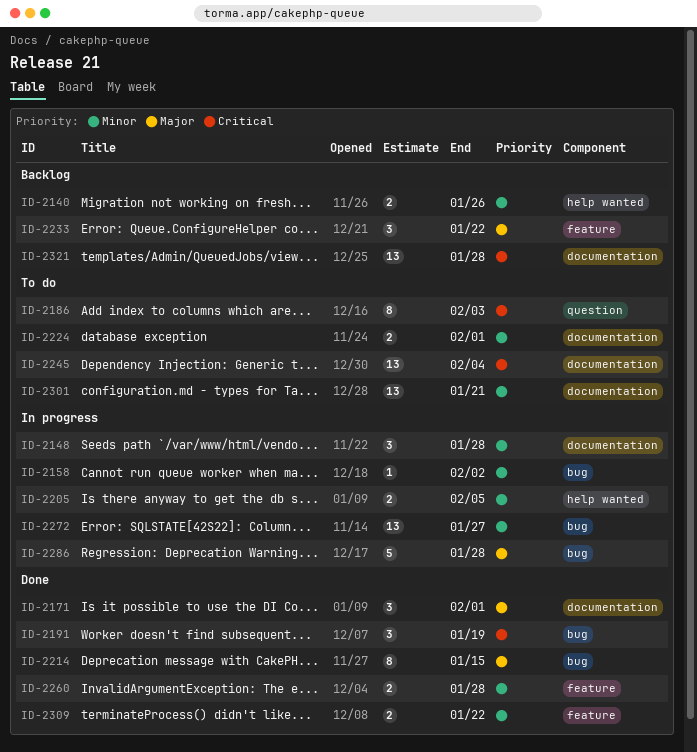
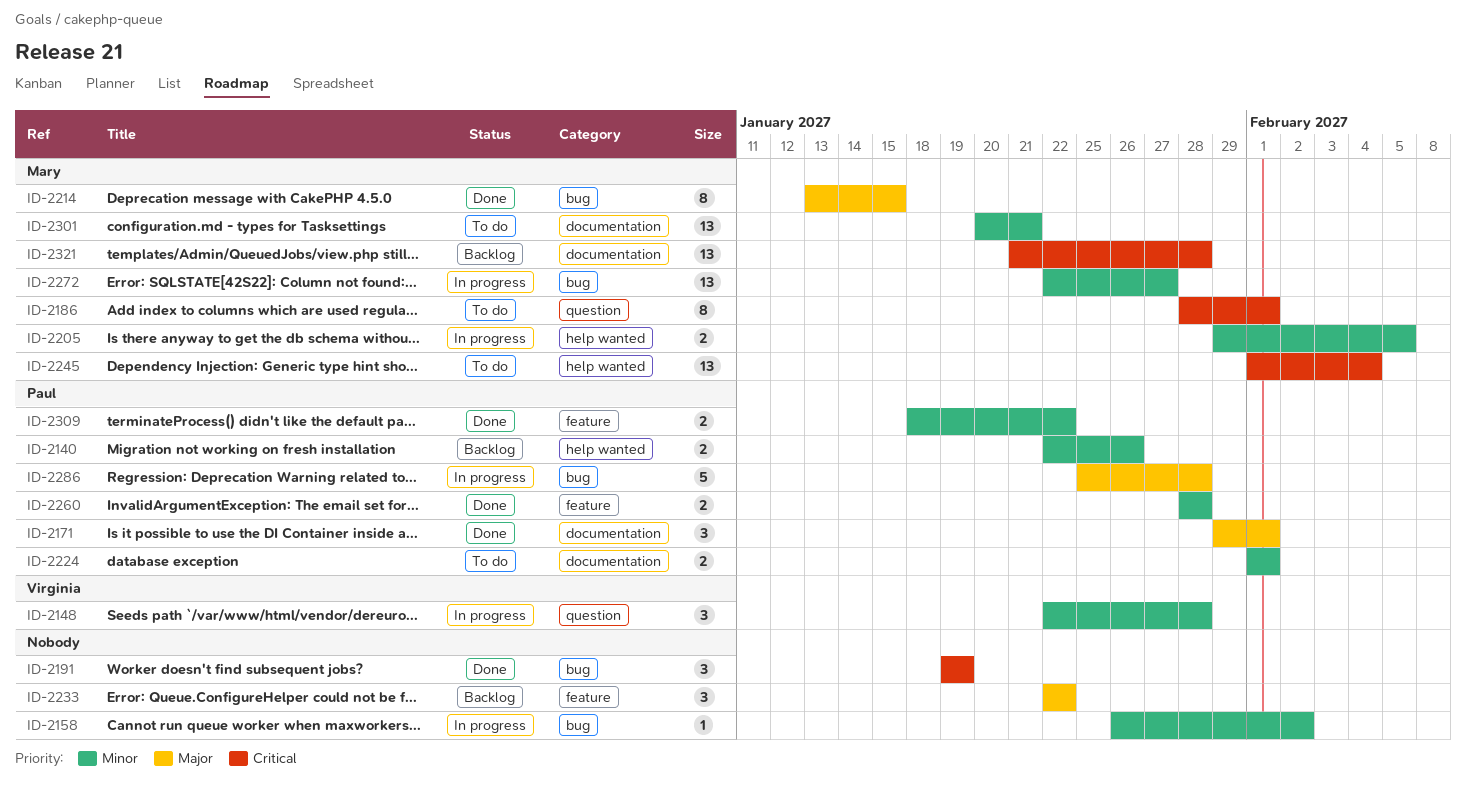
ID-2148, label: documentation -> question
ID-2186, due: Feb 3 -> Feb 1
ID-2245, label: documentation -> help wanted

